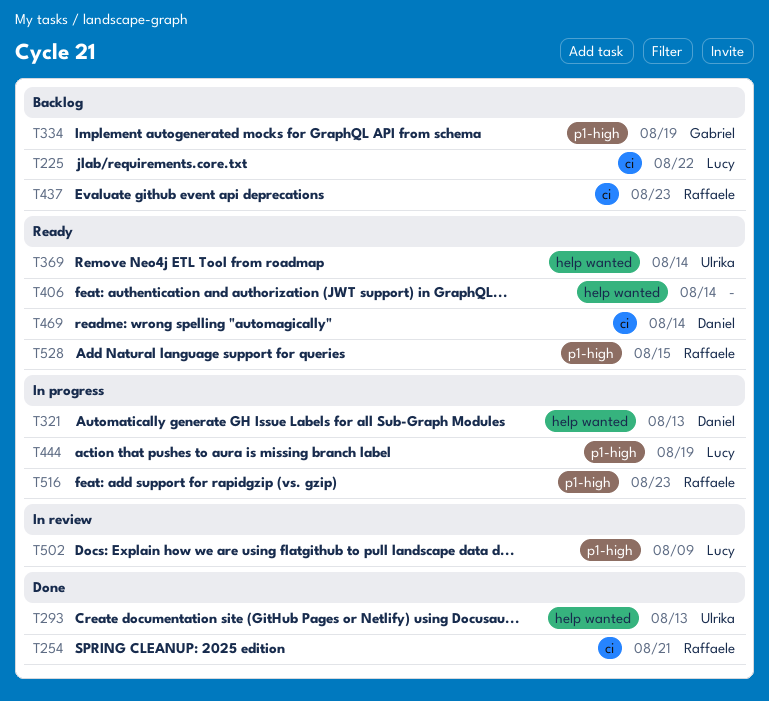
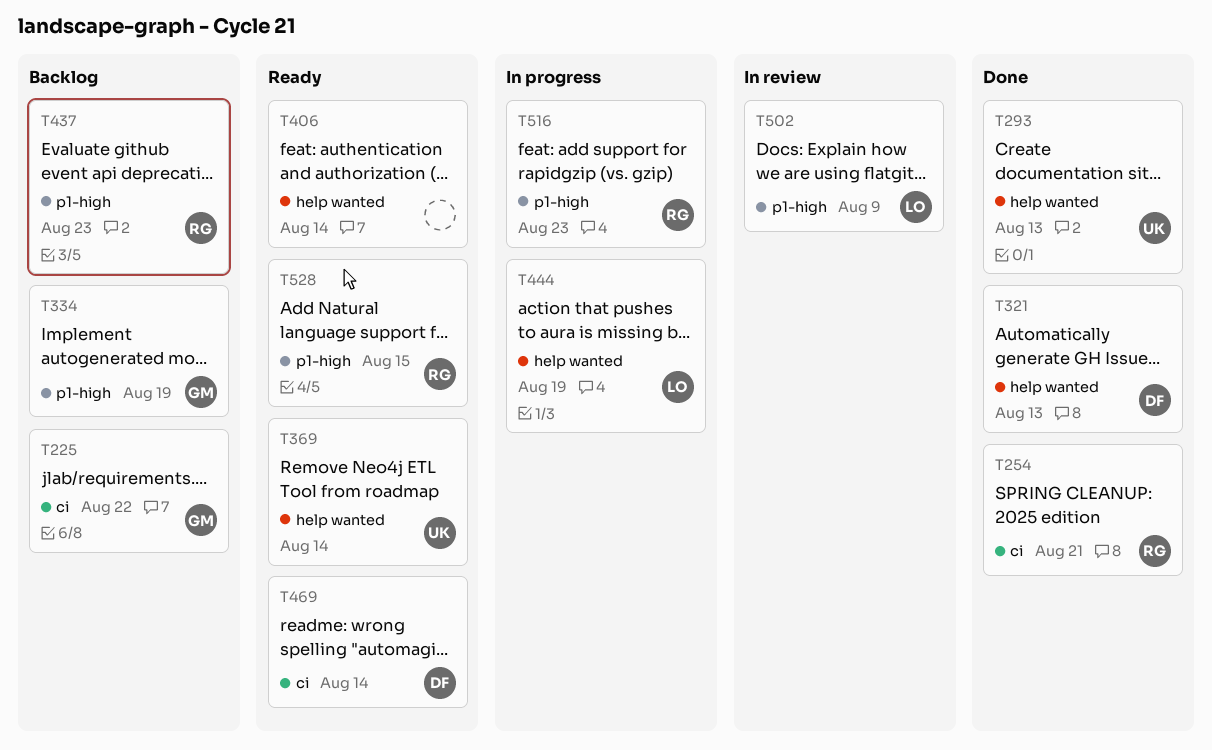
T225, owner: Lucy -> Gabriel
T321, status: In progress -> Done
T437, label: ci -> p1-high
T444, label: p1-high -> help wanted

